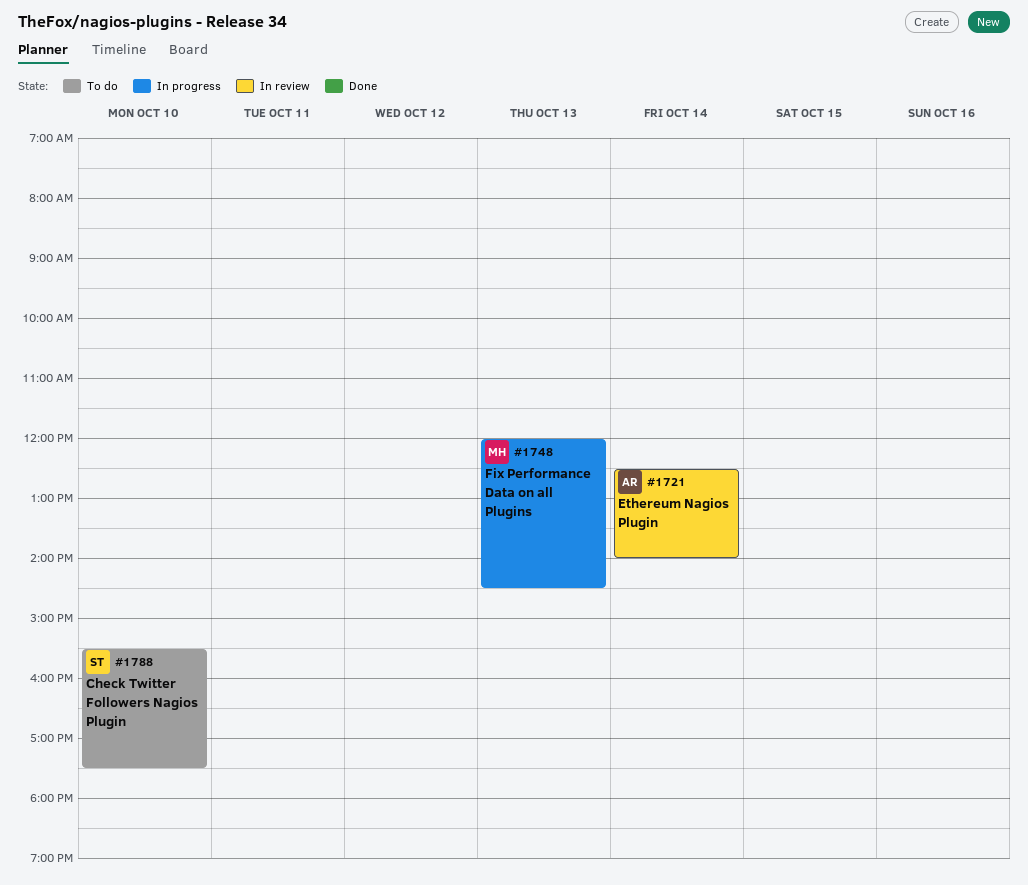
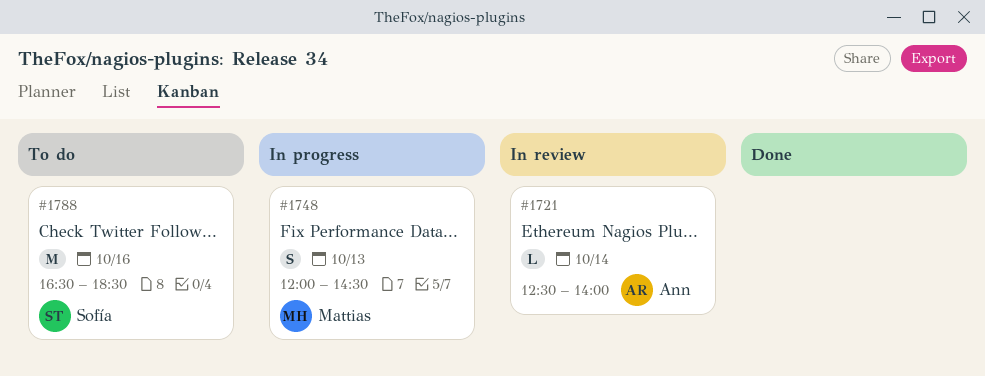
#1788, day: Oct 10 -> Oct 16
#1788, begins: 15:30 -> 16:30
#1788, ends: 17:30 -> 18:30

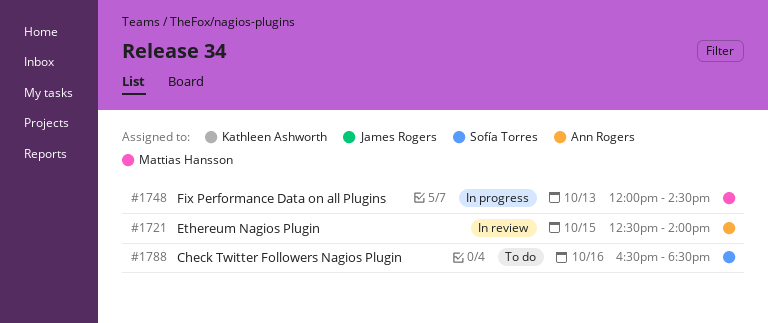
#1721, day: Oct 14 -> Oct 15

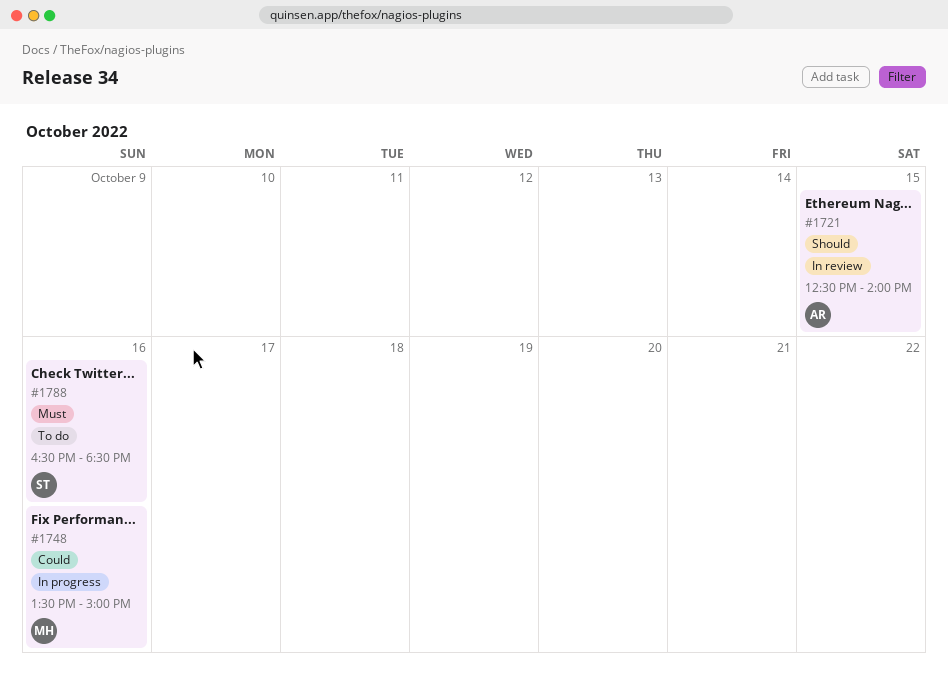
#1748, day: Oct 13 -> Oct 16
#1748, begins: 12:00 -> 13:30
#1748, ends: 14:30 -> 15:00

